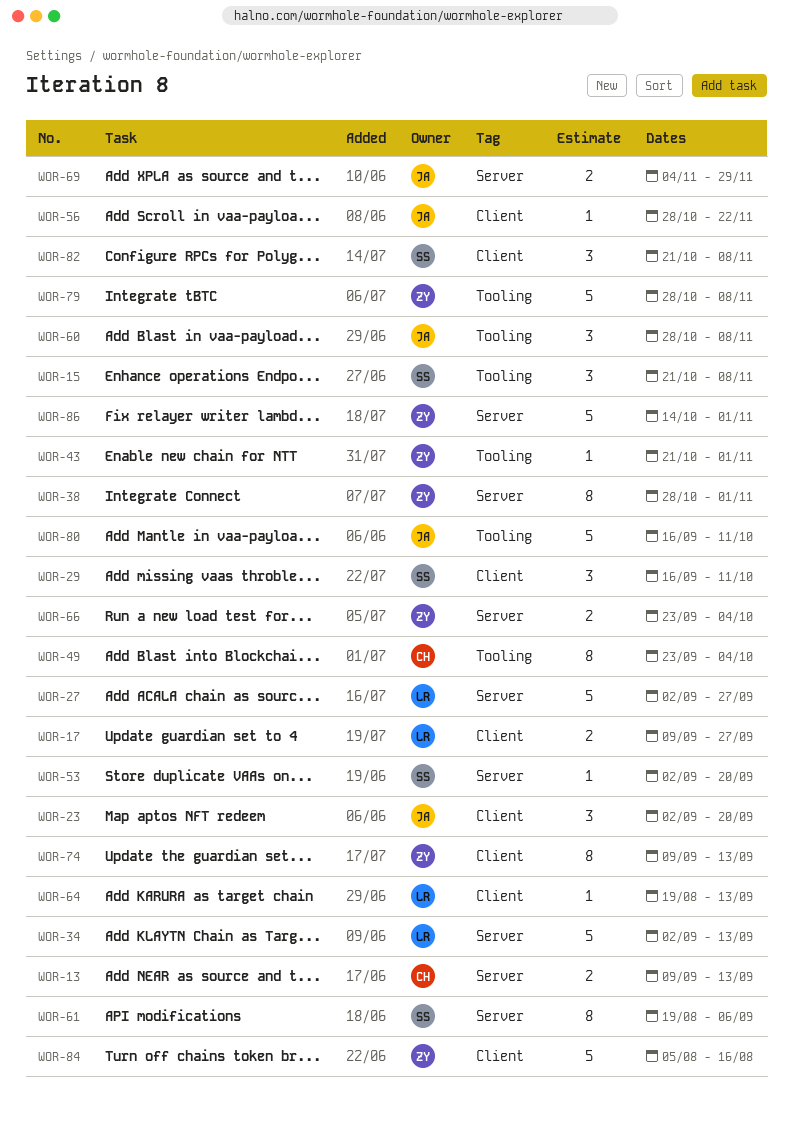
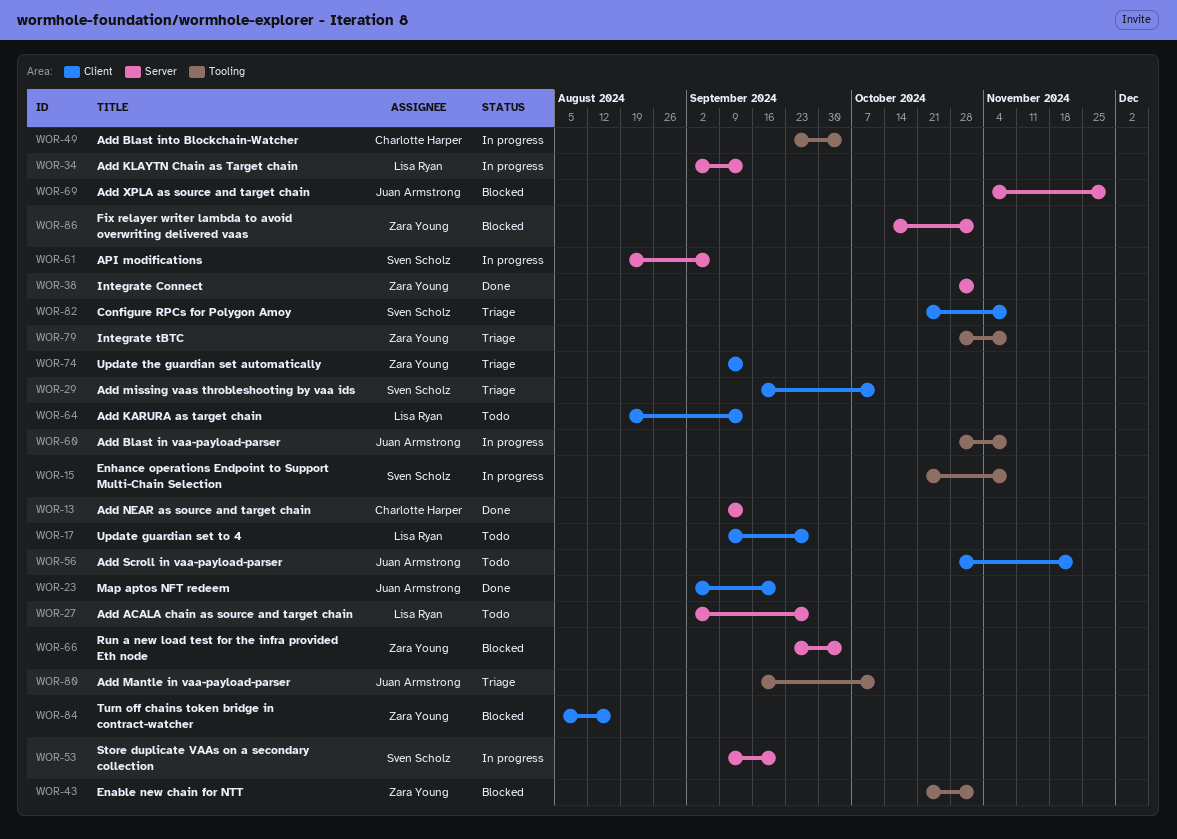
WOR-53, start: Sep 2 -> Sep 9

